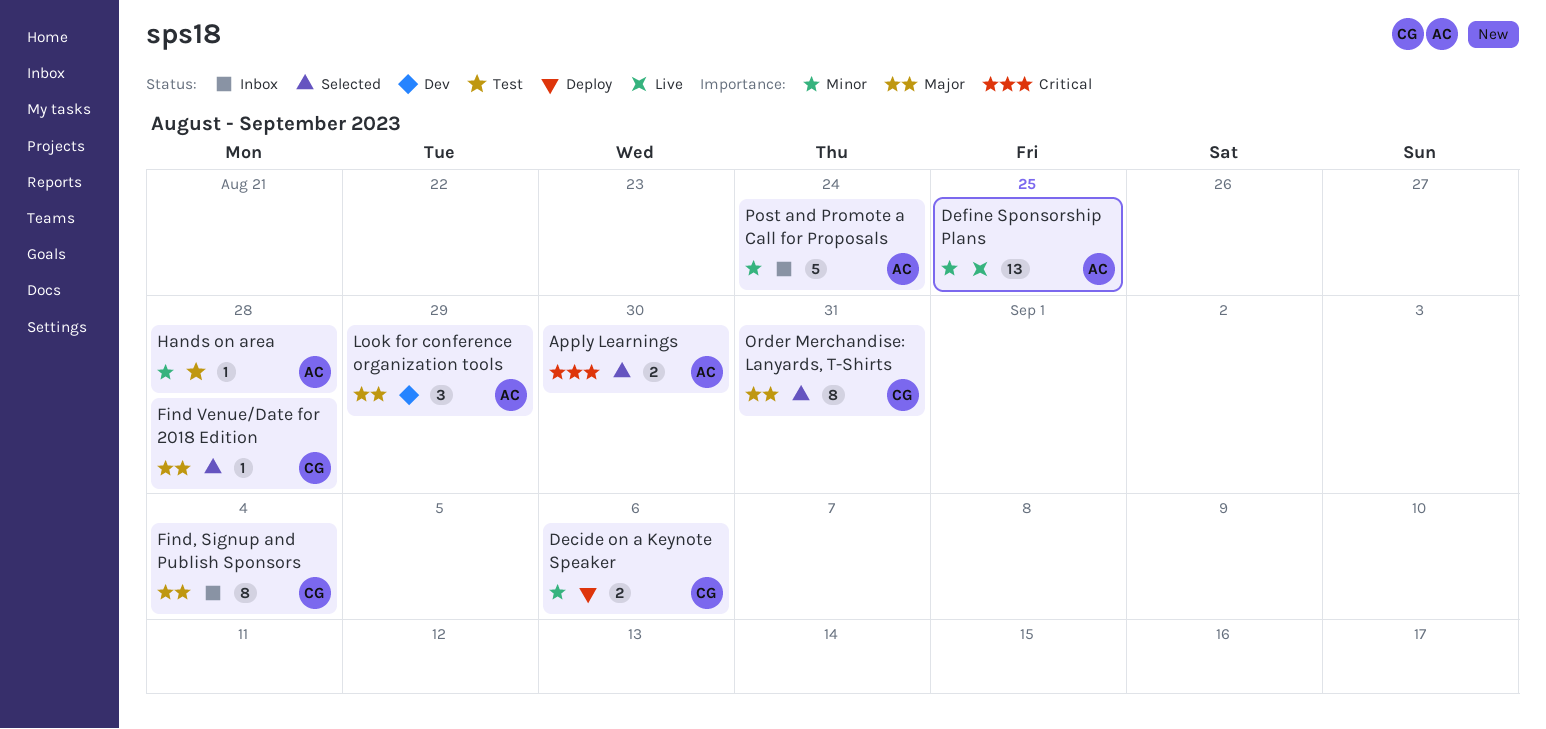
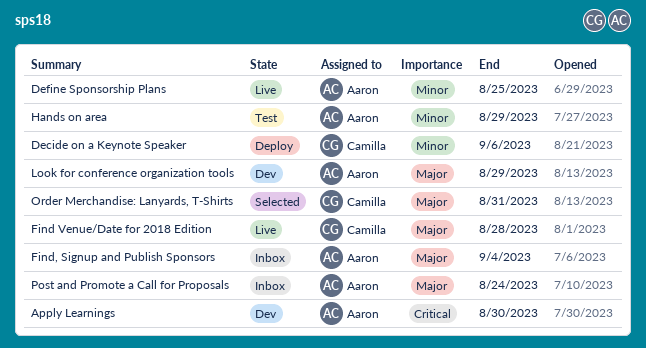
Apply Learnings, status: Selected -> Dev
Find Venue/Date for 2018 Edition, status: Selected -> Live
Find, Signup and Publish Sponsors, owner: Camilla -> Aaron
Hands on area, due: Aug 28 -> Aug 29
Post and Promote a Call for Proposals, priority: Minor -> Major

